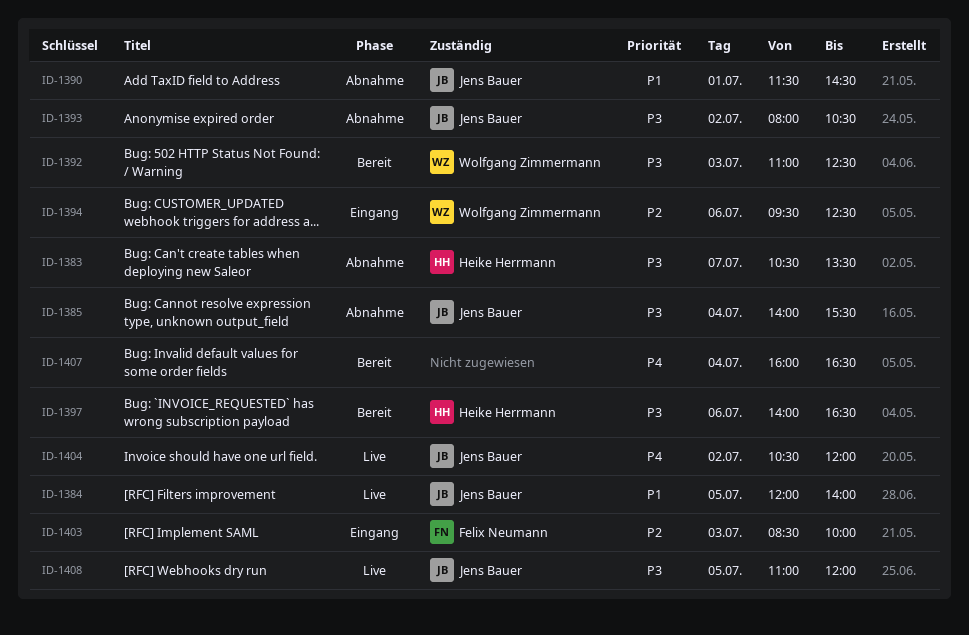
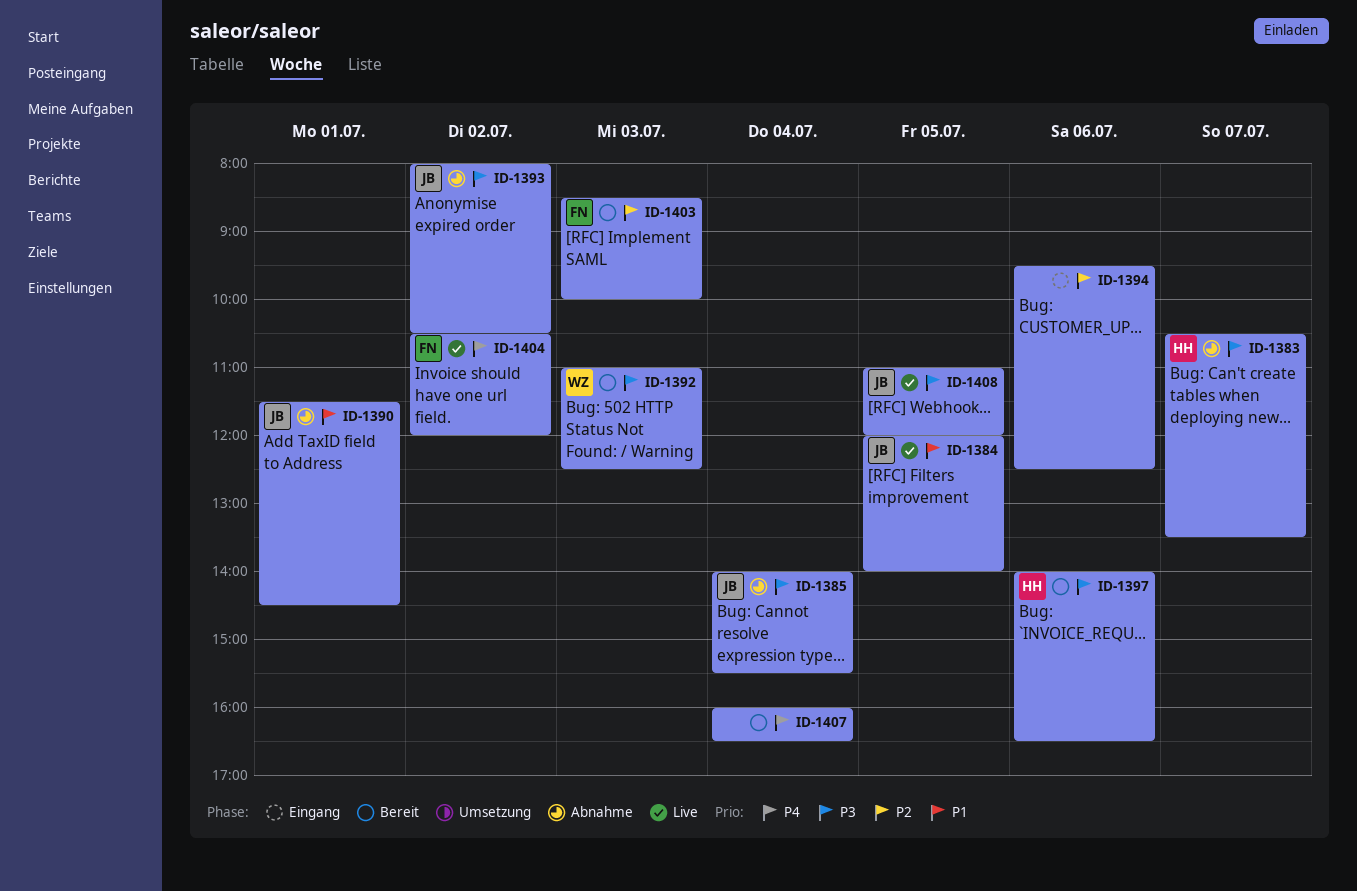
ID-1394, owner: Wolfgang Zimmermann -> none
ID-1403, status: Eingang -> Bereit
ID-1404, owner: Jens Bauer -> Felix Neumann

